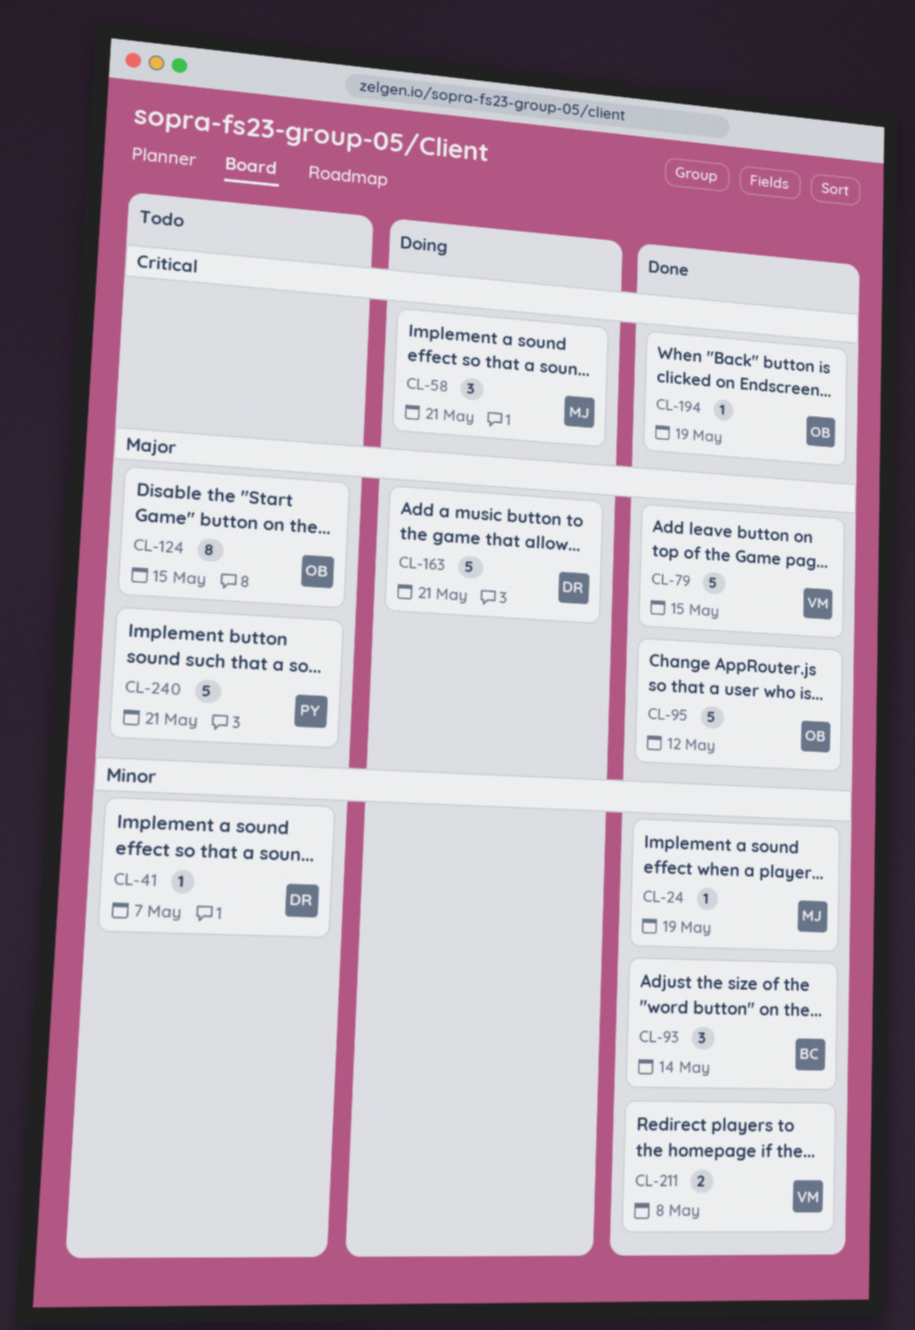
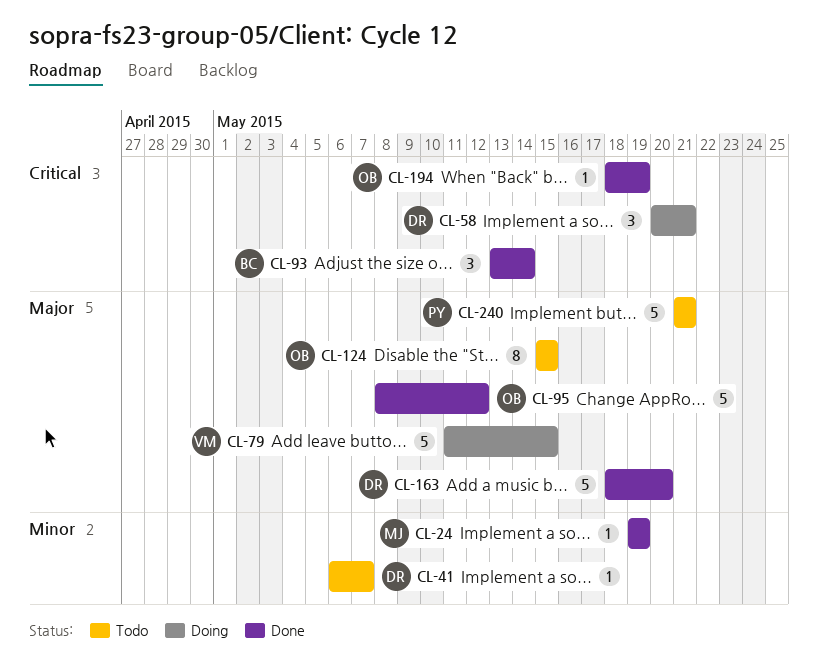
CL-58, owner: MJ -> DR
CL-79, status: Done -> Doing
CL-93, priority: Minor -> Critical
CL-163, status: Doing -> Done
CL-163, due: May 21 -> May 20
CL-211: present -> none

